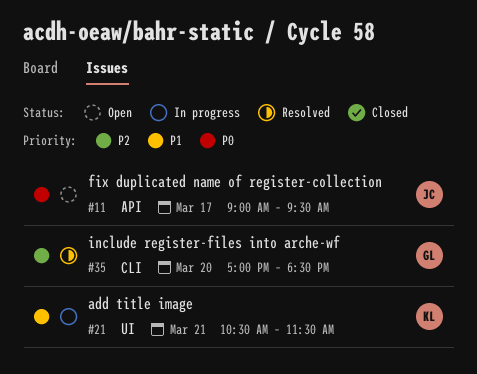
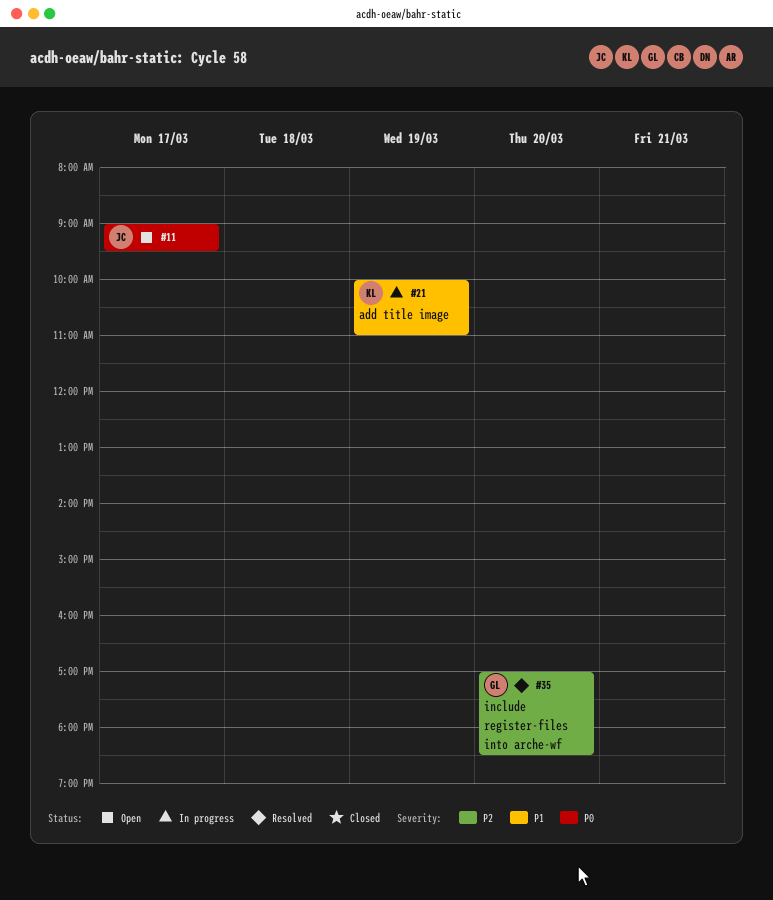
#21, day: Mar 21 -> Mar 19
#21, begins: 10:30 -> 10:00
#21, ends: 11:30 -> 11:00

